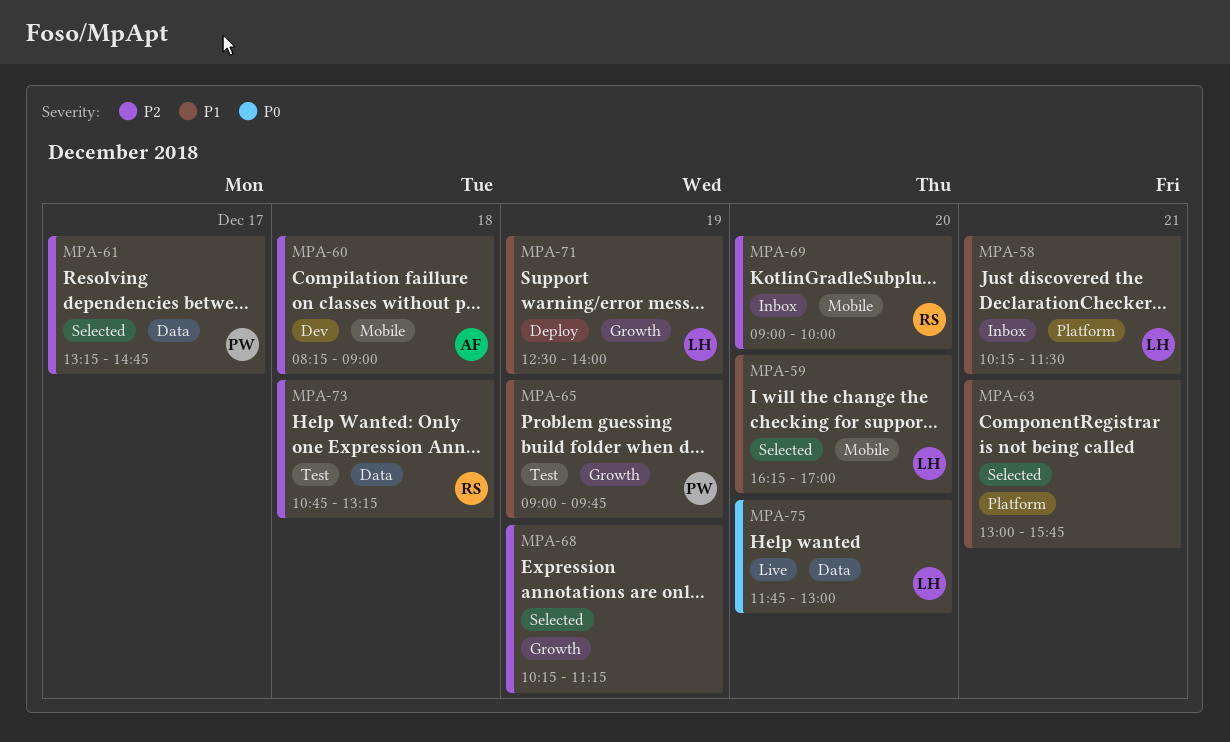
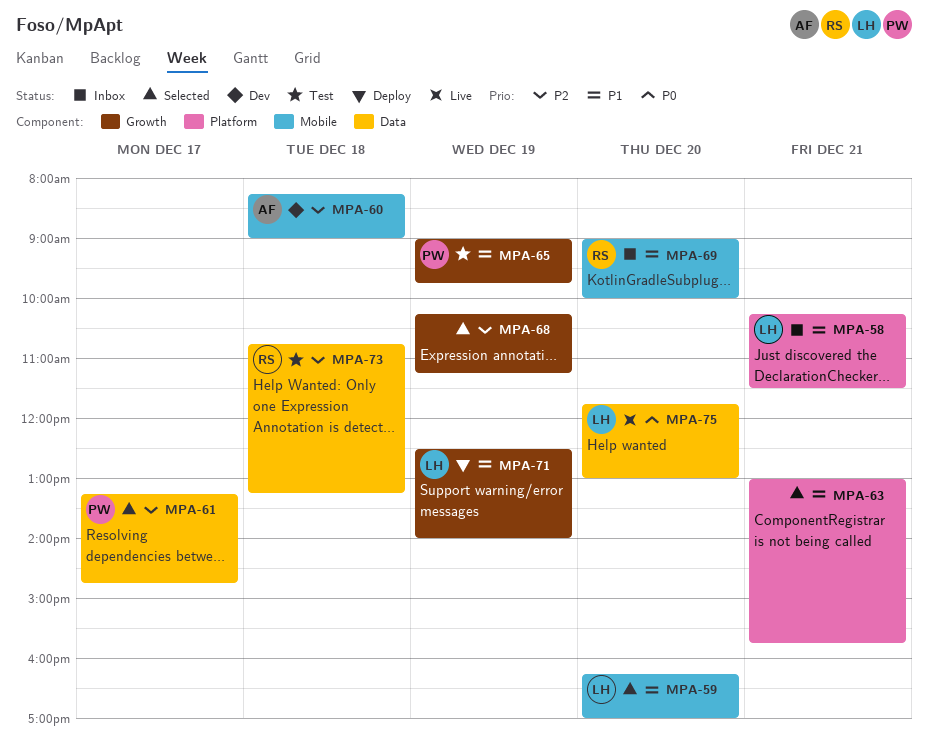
MPA-69, priority: P2 -> P1

